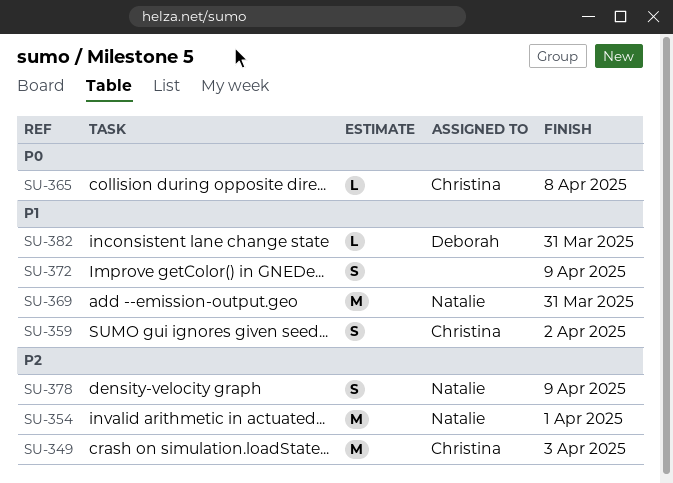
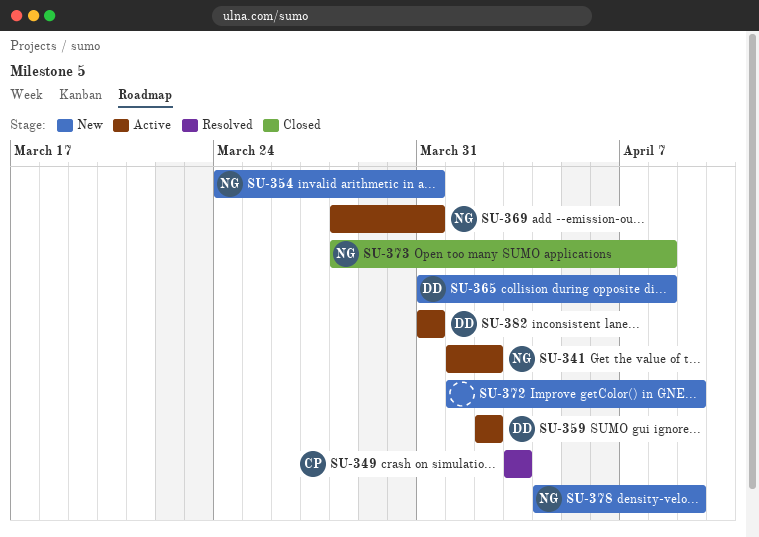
SU-341: none -> present
SU-354, due: Apr 1 -> Mar 31
SU-359, owner: Christina -> Deborah
SU-365, owner: Christina -> Deborah
SU-373: none -> present

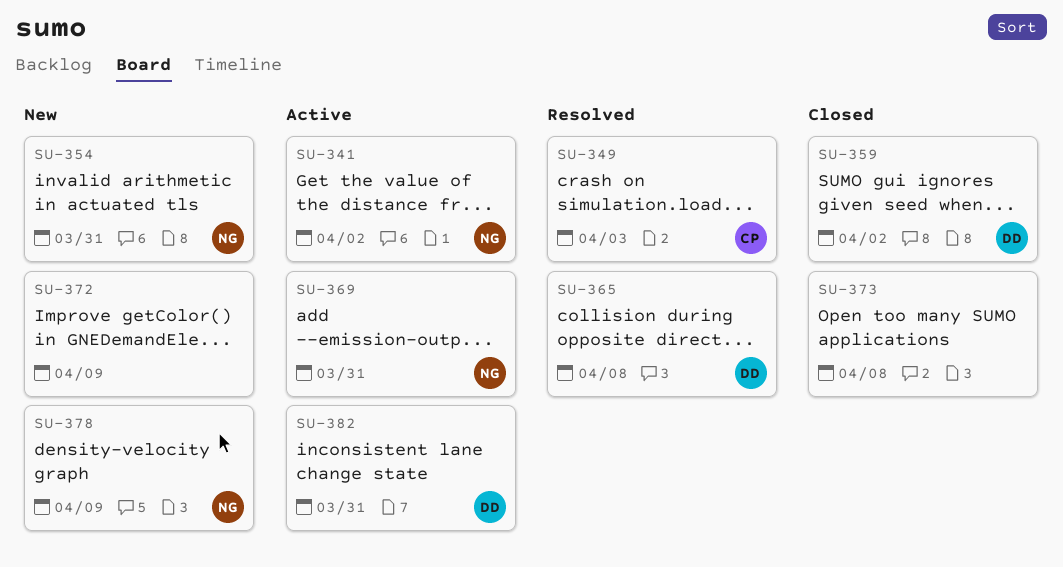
SU-359, status: Active -> Closed
SU-365, status: New -> Resolved
SU-373, owner: NG -> none

